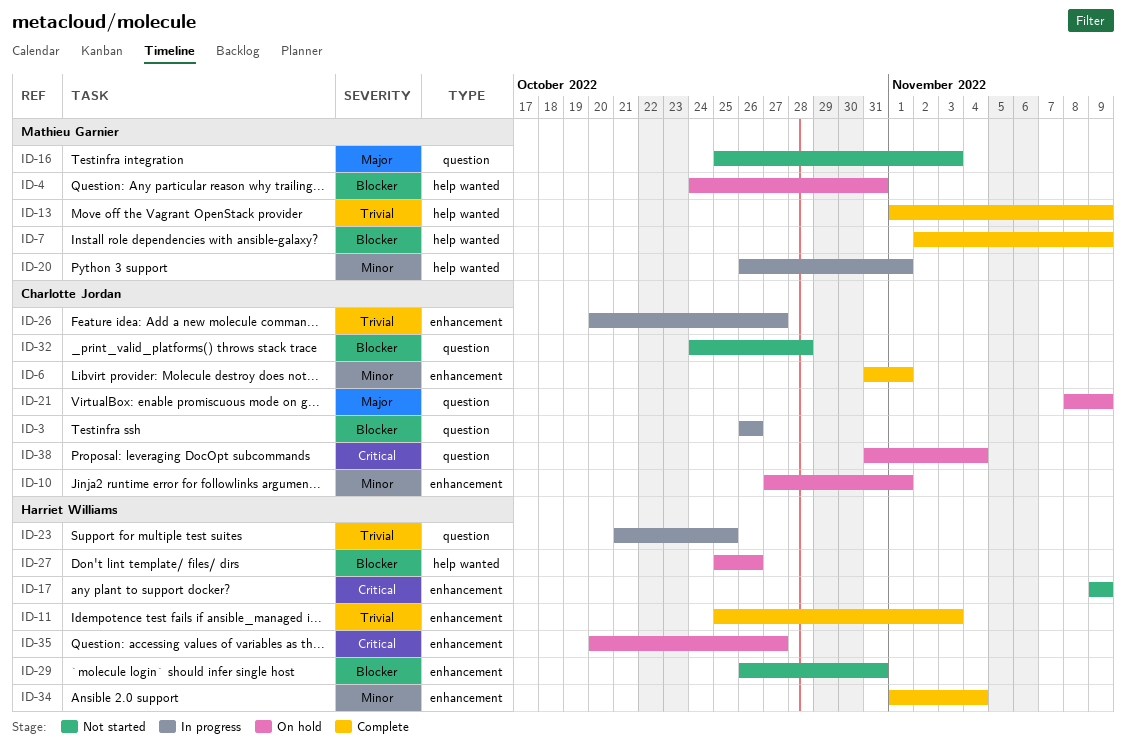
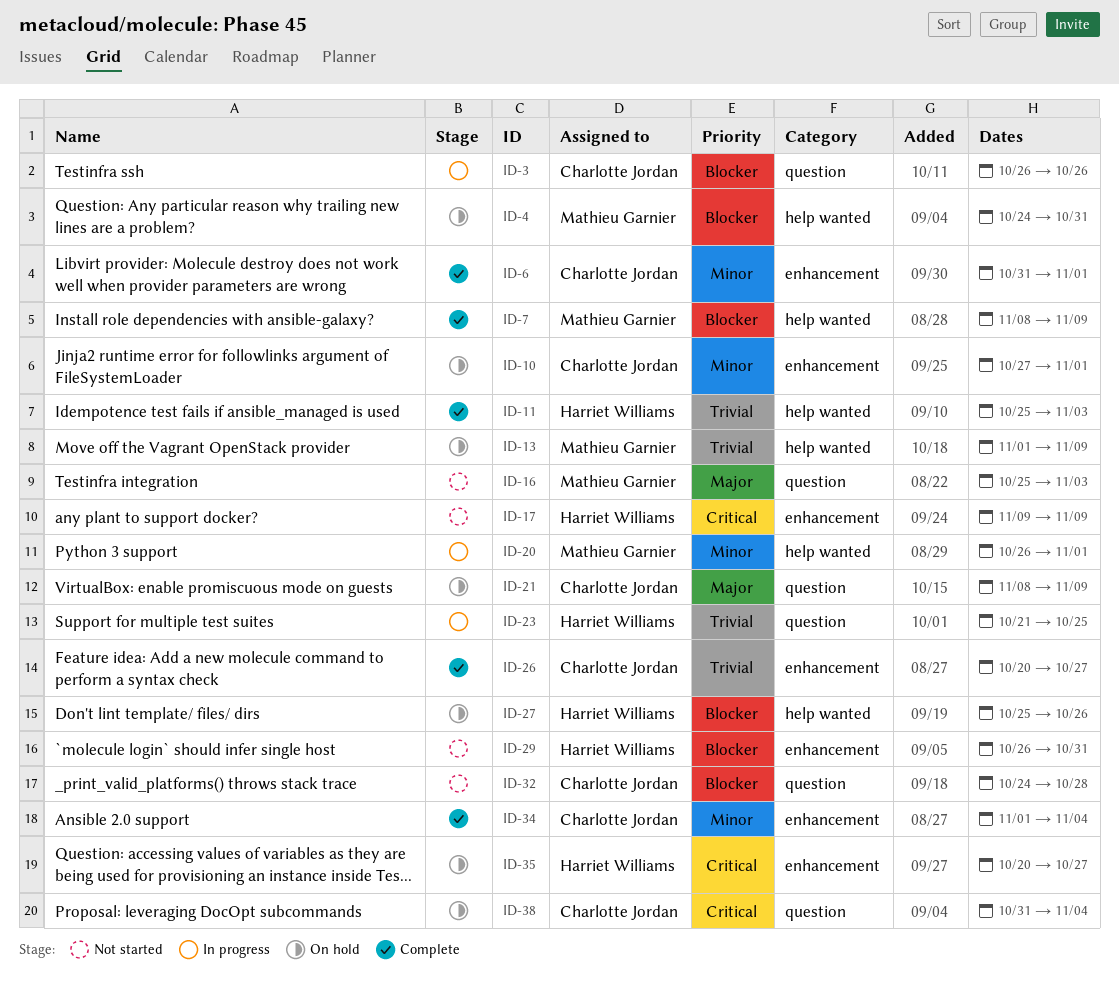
ID-7, start: Nov 2 -> Nov 8
ID-11, label: enhancement -> help wanted
ID-13, status: Complete -> On hold
ID-26, status: In progress -> Complete
ID-34, owner: Harriet Williams -> Charlotte Jordan

